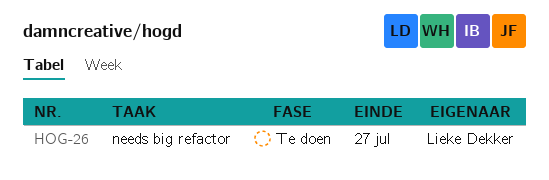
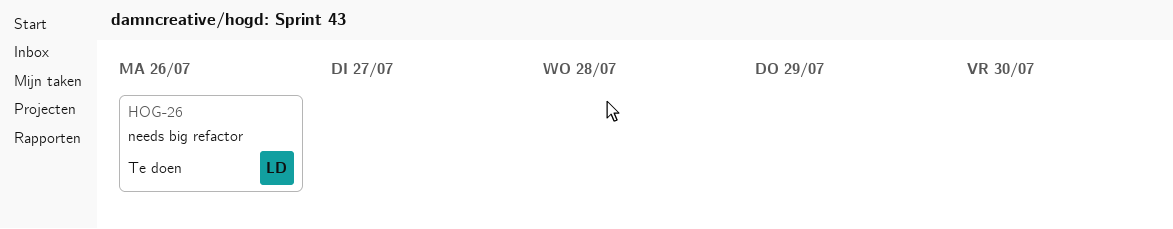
HOG-26, due: Jul 27 -> Jul 26

